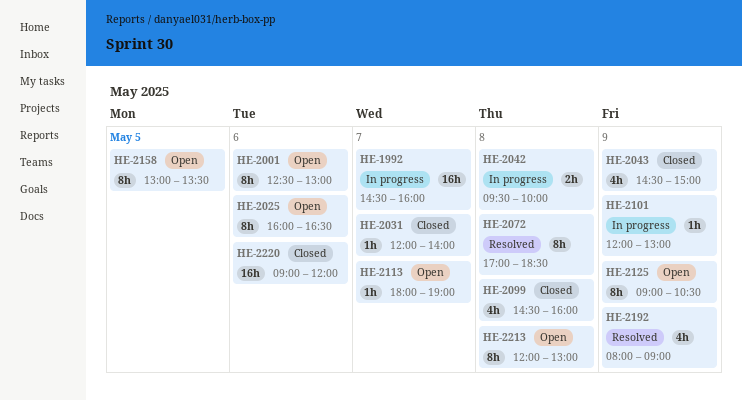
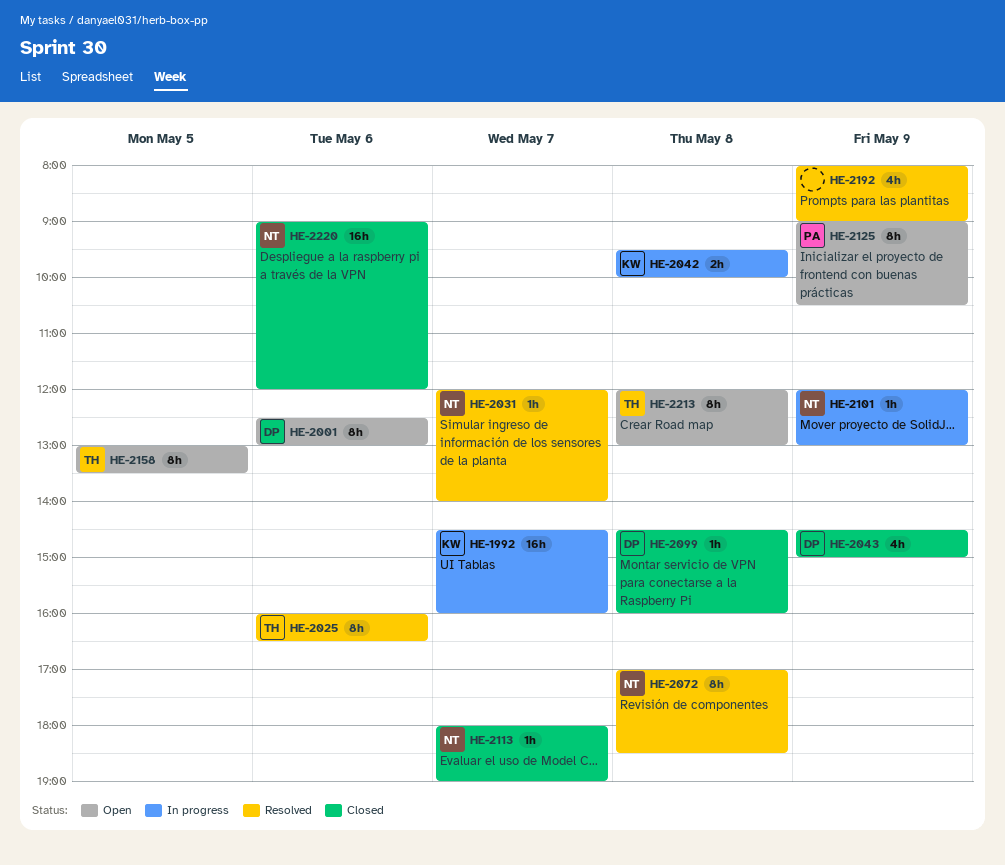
HE-2025, status: Open -> Resolved
HE-2031, status: Closed -> Resolved
HE-2099, estimate: 4h -> 1h
HE-2113, status: Open -> Closed

